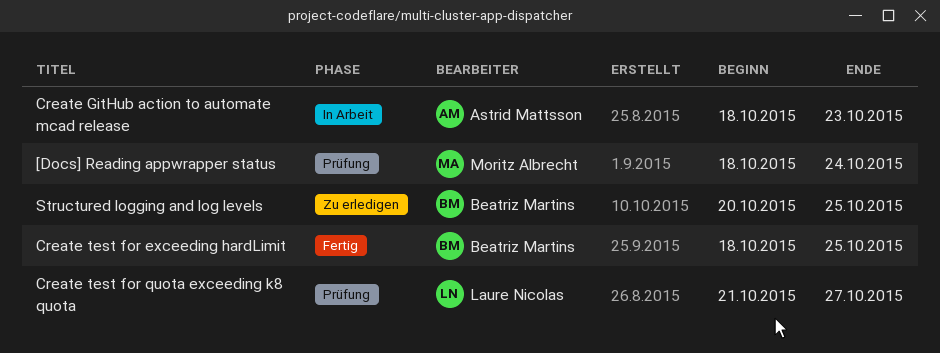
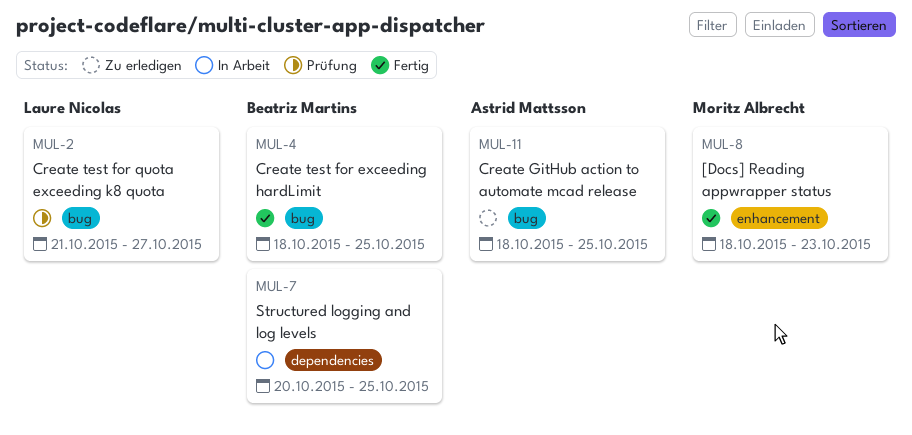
[Docs] Reading appwrapper status, status: Prüfung -> Fertig
[Docs] Reading appwrapper status, due: Oct 24 -> Oct 23
Create GitHub action to automate mcad release, status: In Arbeit -> Zu erledigen
Create GitHub action to automate mcad release, due: Oct 23 -> Oct 25
Structured logging and log levels, status: Zu erledigen -> In Arbeit

